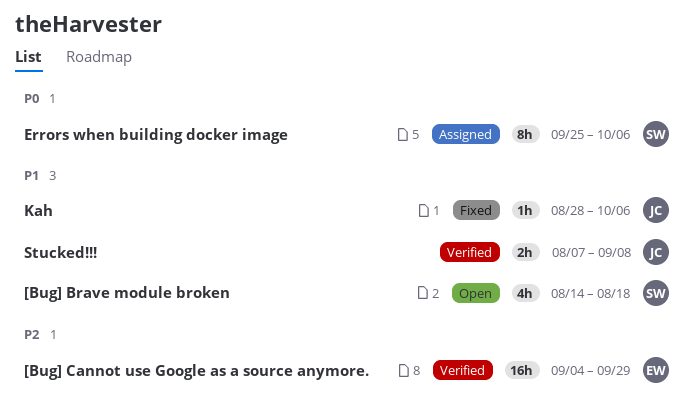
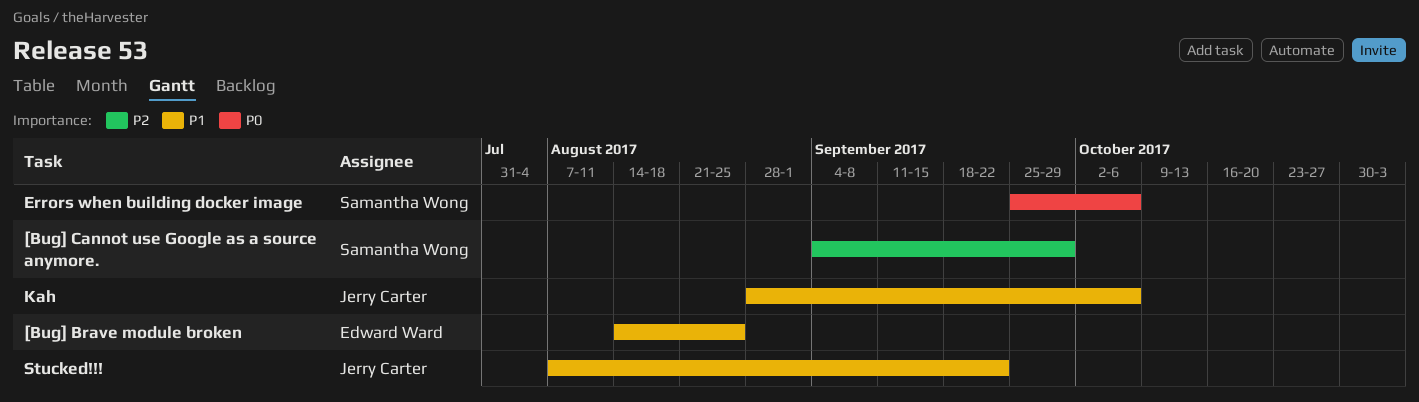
[Bug] Brave module broken, owner: Samantha Wong -> Edward Ward
[Bug] Brave module broken, due: Aug 18 -> Aug 25
[Bug] Cannot use Google as a source anymore., owner: Edward Ward -> Samantha Wong
Stucked!!!, due: Sep 8 -> Sep 22

